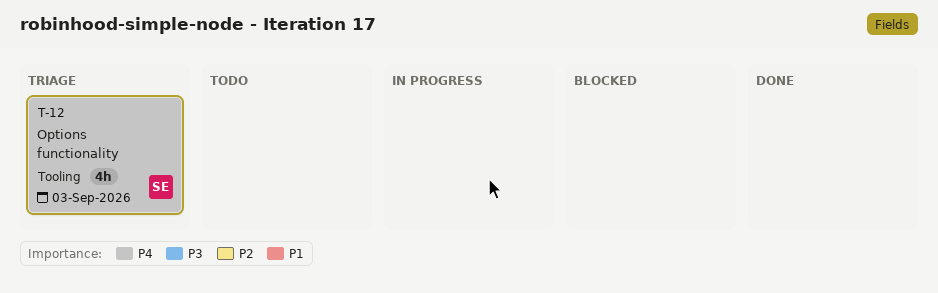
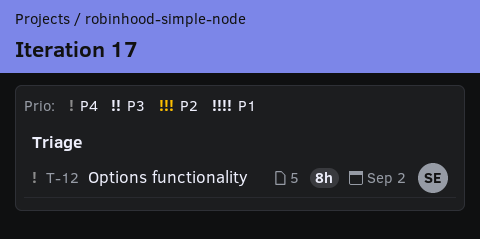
T-12, estimate: 4h -> 8h
T-12, due: Sep 3 -> Sep 2

